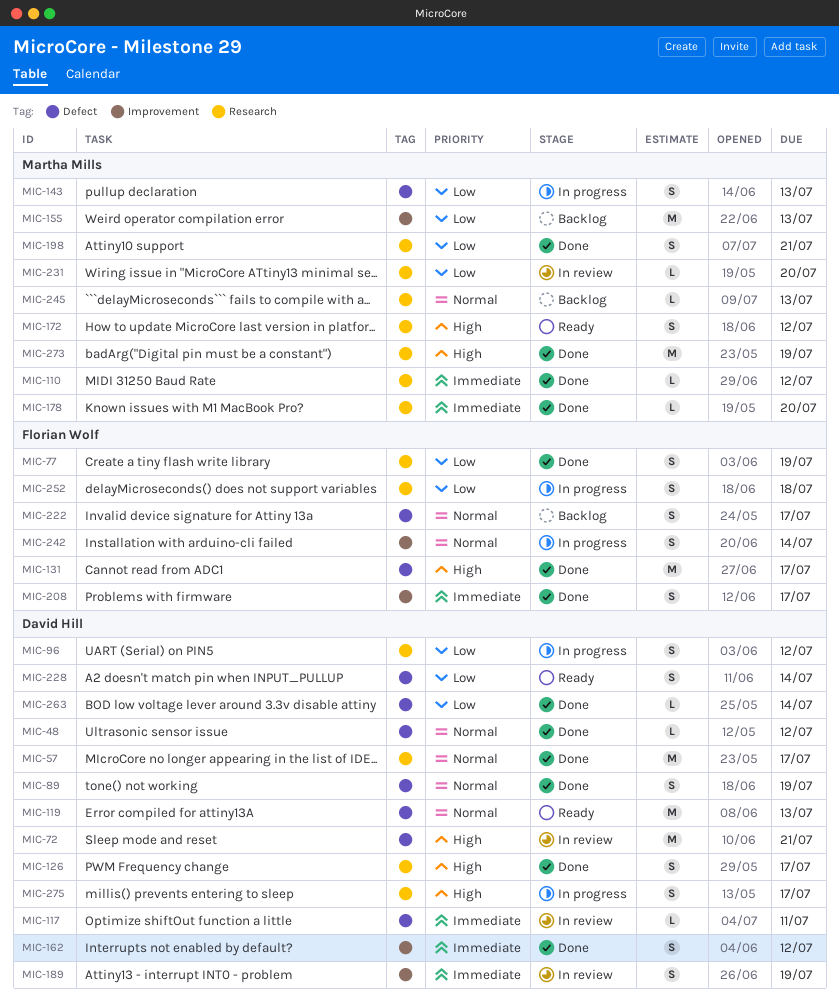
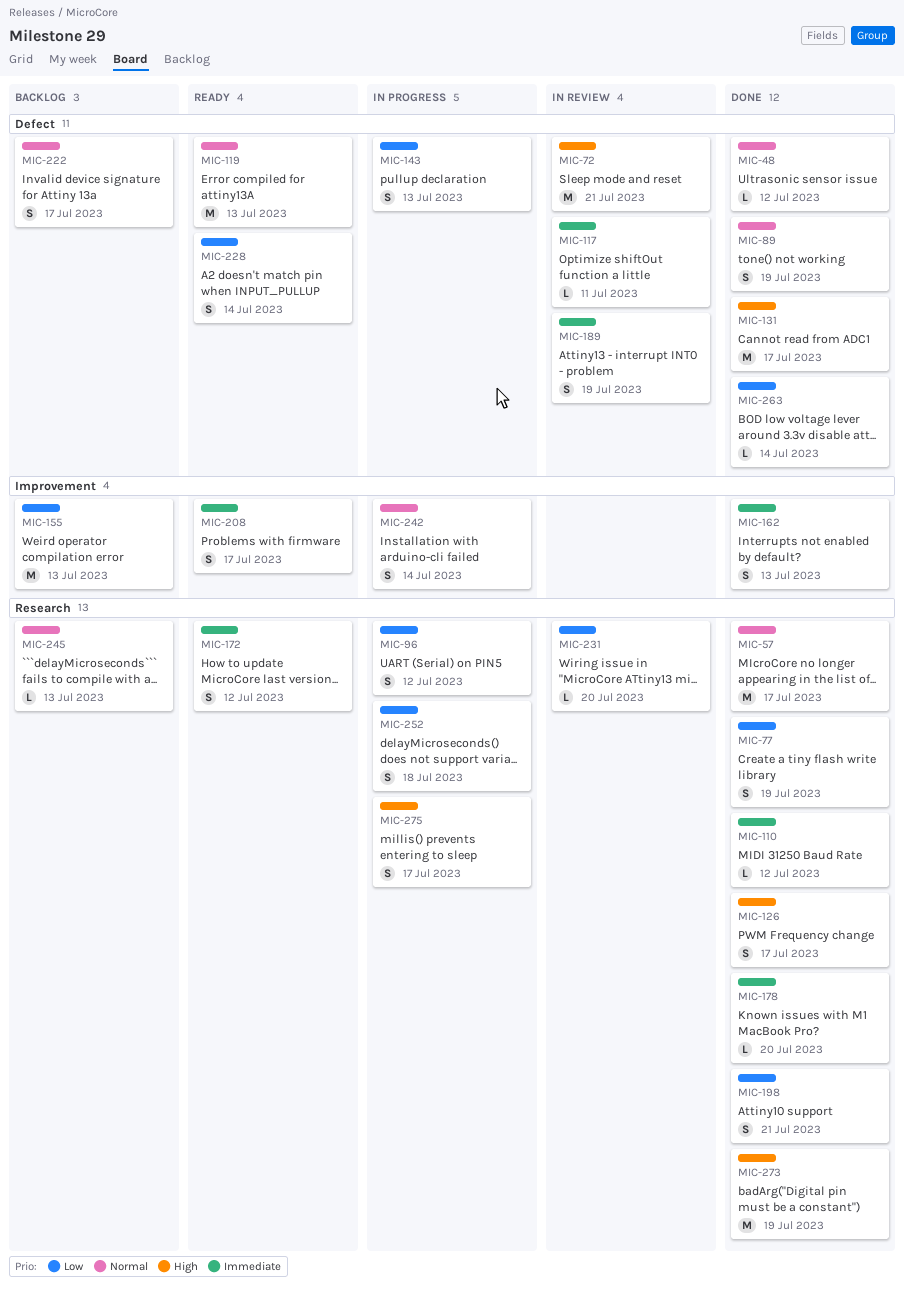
MIC-162, due: Jul 12 -> Jul 13
MIC-172, priority: High -> Immediate
MIC-189, label: Improvement -> Defect
MIC-208, status: Done -> Ready

